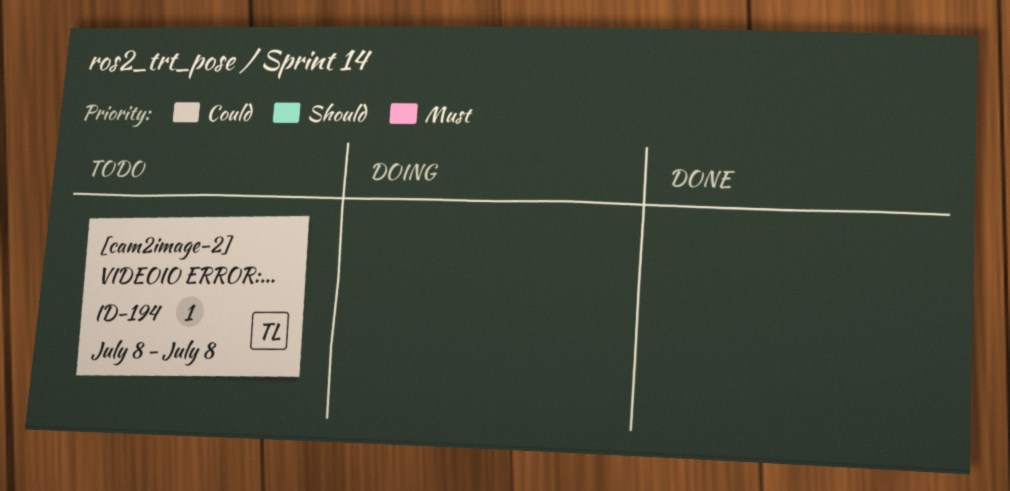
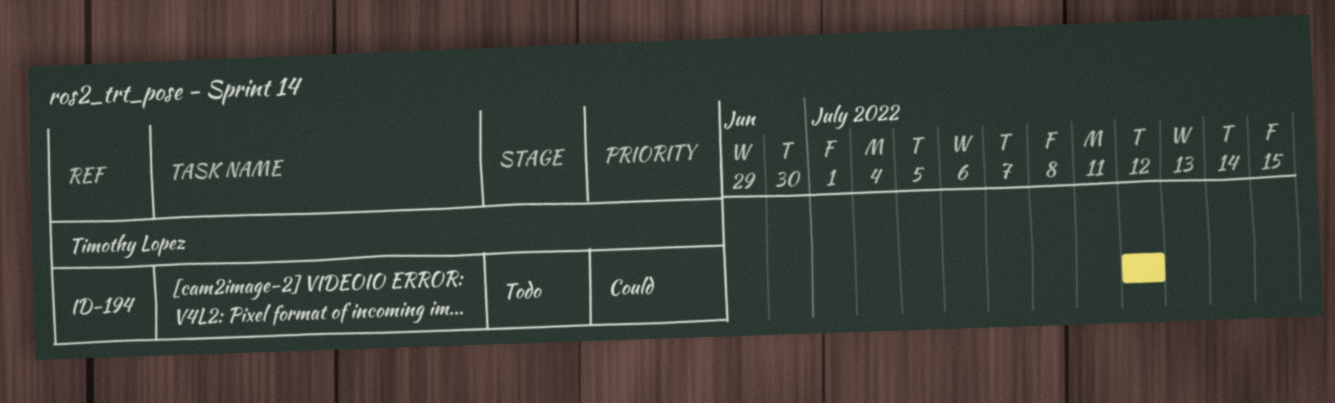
ID-194, start: Jul 8 -> Jul 12
ID-194, due: Jul 8 -> Jul 12

